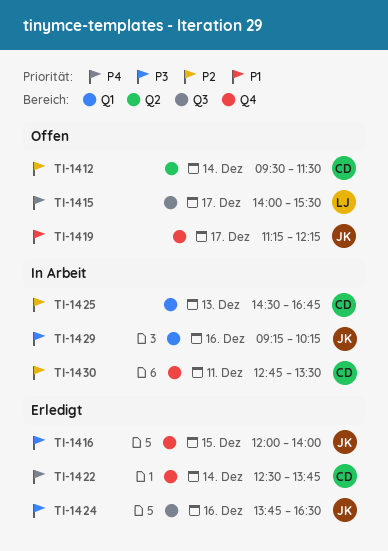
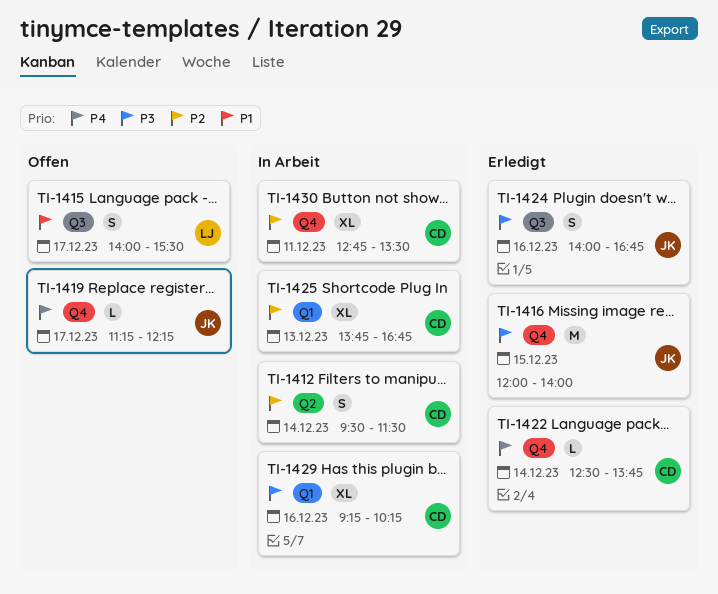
TI-1412, status: Offen -> In Arbeit
TI-1415, priority: P4 -> P1
TI-1419, priority: P1 -> P4
TI-1424, begins: 13:45 -> 14:00
TI-1424, ends: 16:30 -> 16:45
TI-1425, begins: 14:30 -> 13:45
TI-1429, owner: JK -> CD

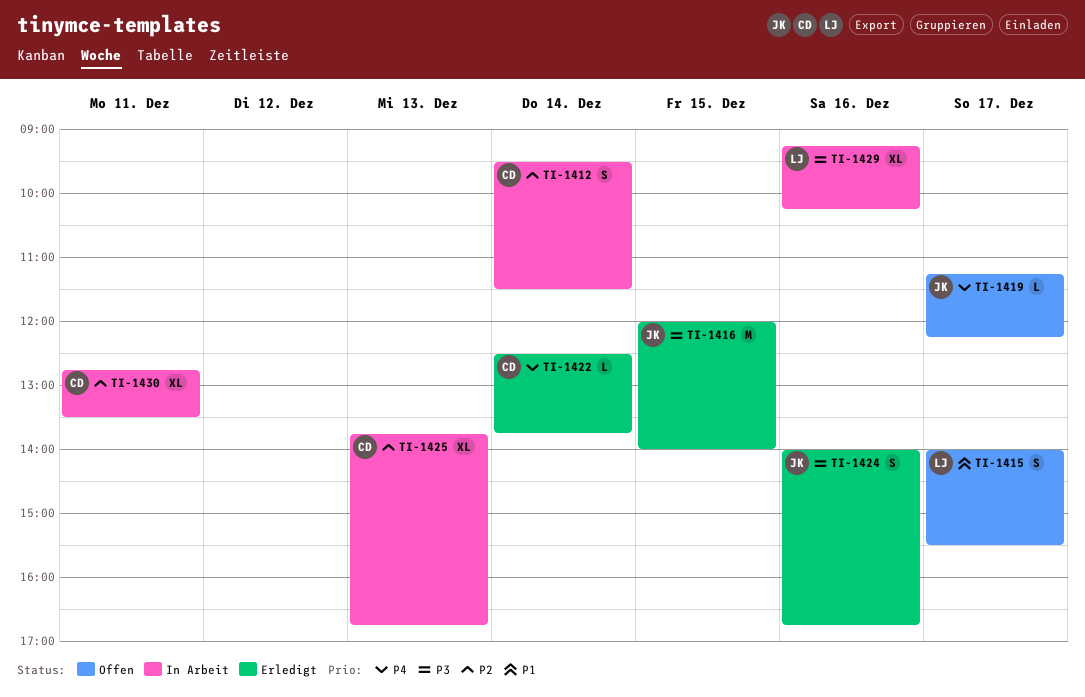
TI-1429, owner: CD -> LJ

